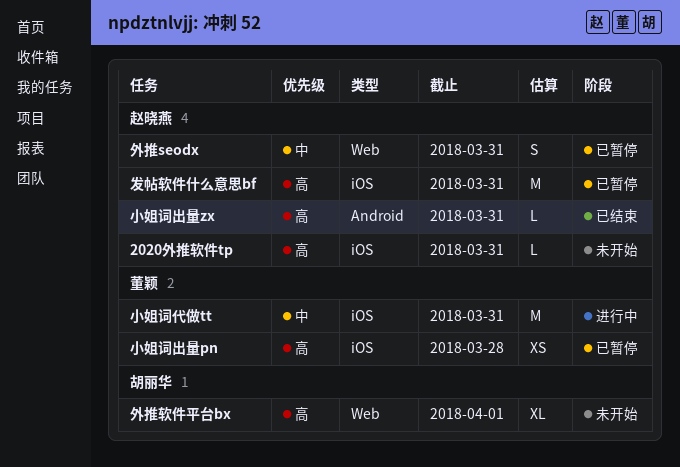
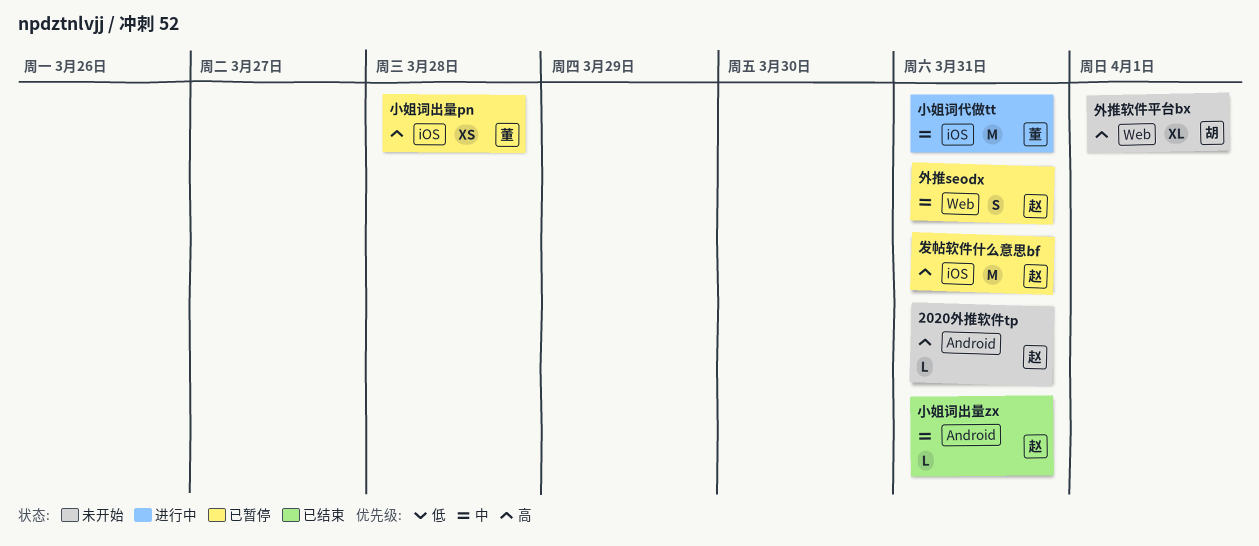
2020外推软件tp, label: iOS -> Android
小姐词出量zx, priority: 高 -> 中

